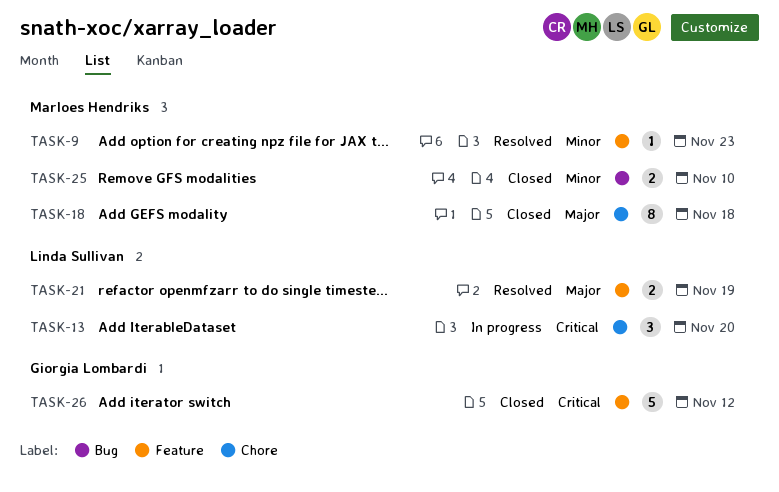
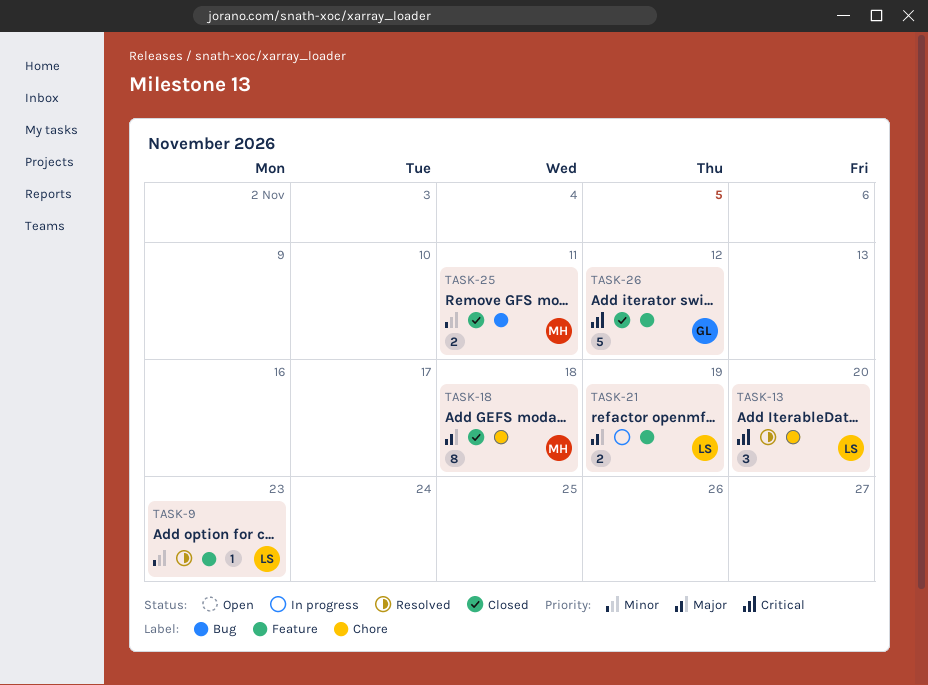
TASK-9, owner: Marloes Hendriks -> Linda Sullivan
TASK-13, status: In progress -> Resolved
TASK-21, status: Resolved -> In progress
TASK-25, due: Nov 10 -> Nov 11

